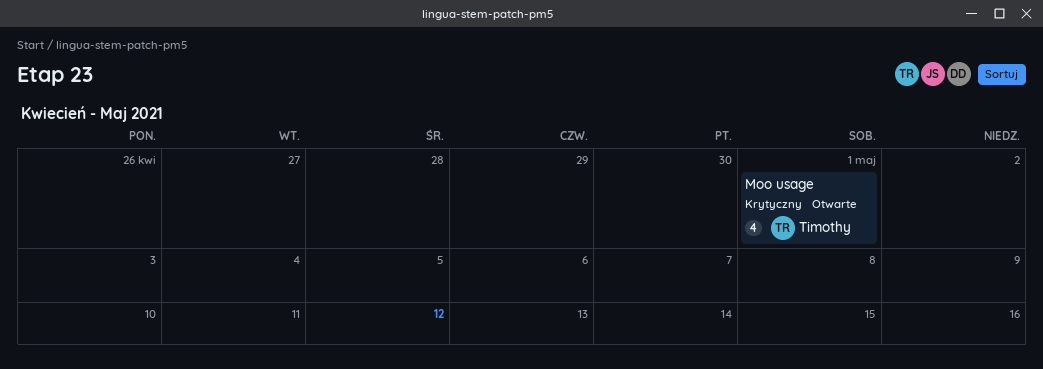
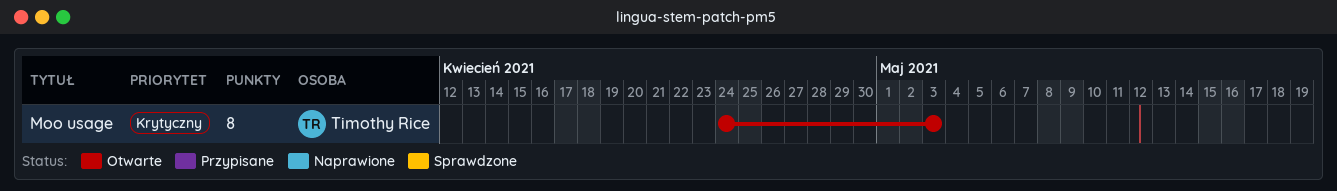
Moo usage, estimate: 4 -> 8
Moo usage, due: May 1 -> May 3

